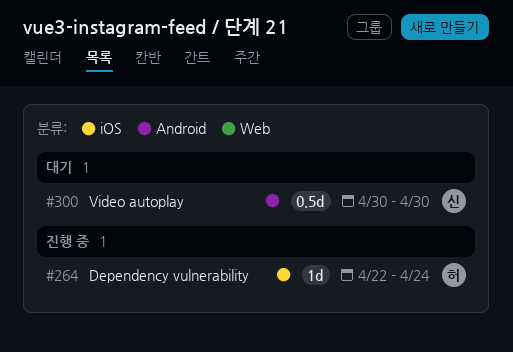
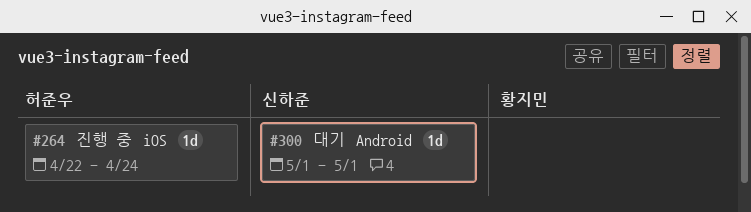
#300, estimate: 0.5d -> 1d
#300, start: Apr 30 -> May 1
#300, due: Apr 30 -> May 1

